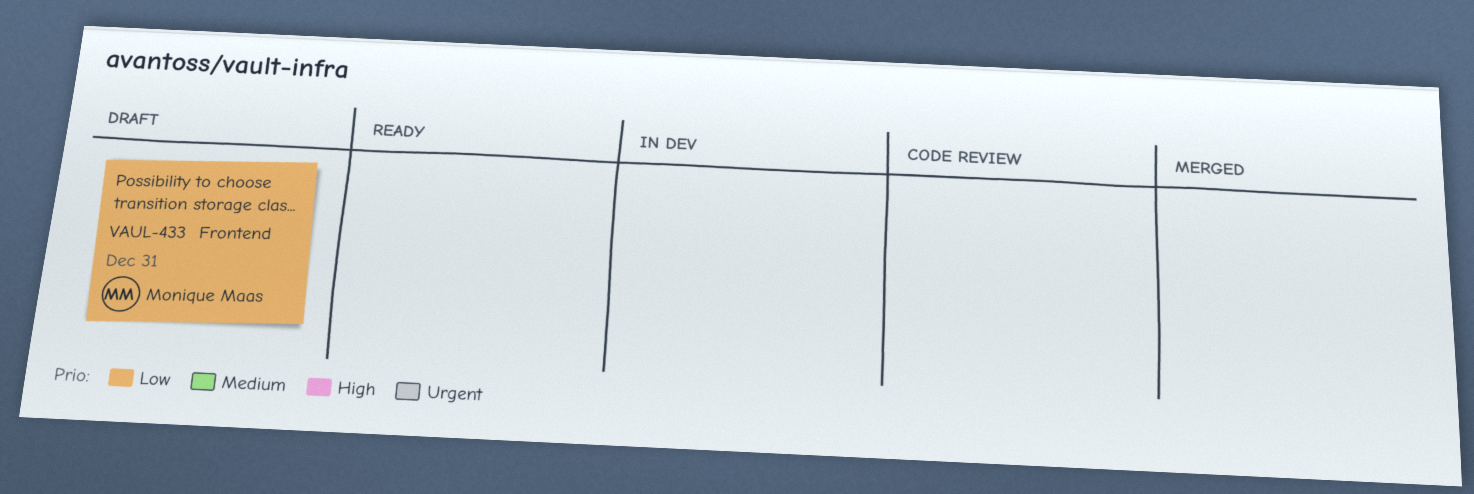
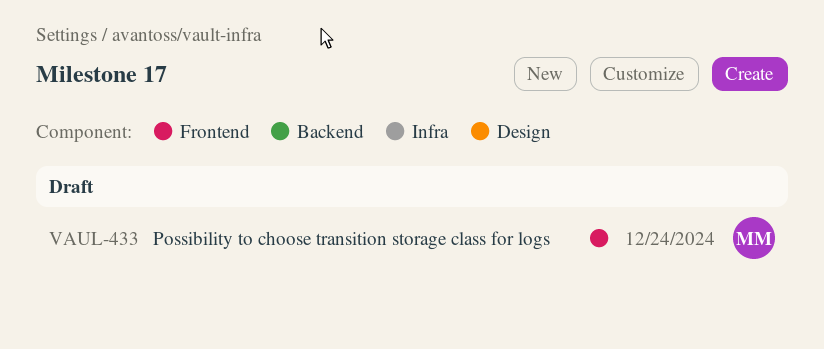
VAUL-433, due: Dec 31 -> Dec 24

